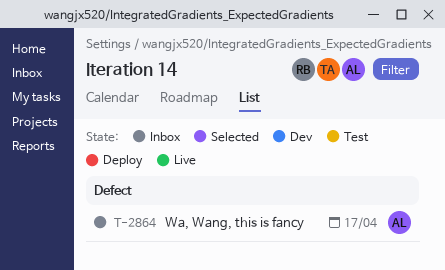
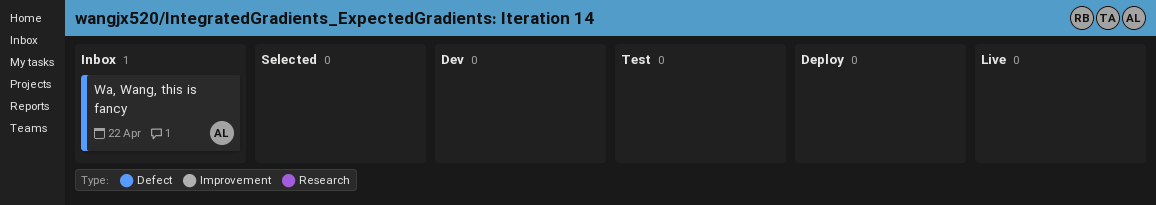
Wa, Wang, this is fancy, due: Apr 17 -> Apr 22

